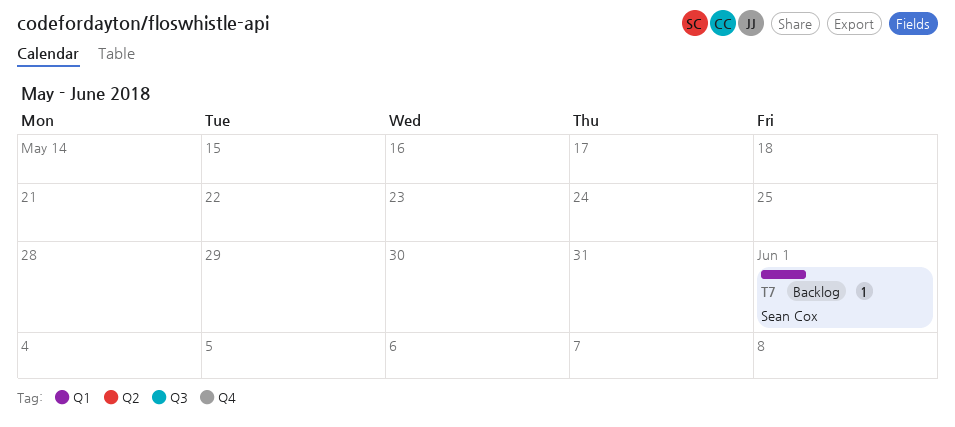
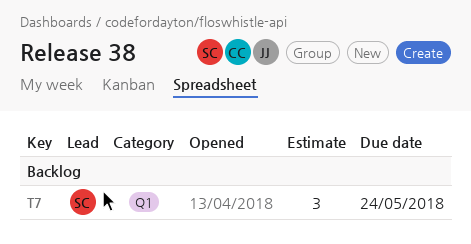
T7, estimate: 1 -> 3
T7, due: Jun 1 -> May 24

